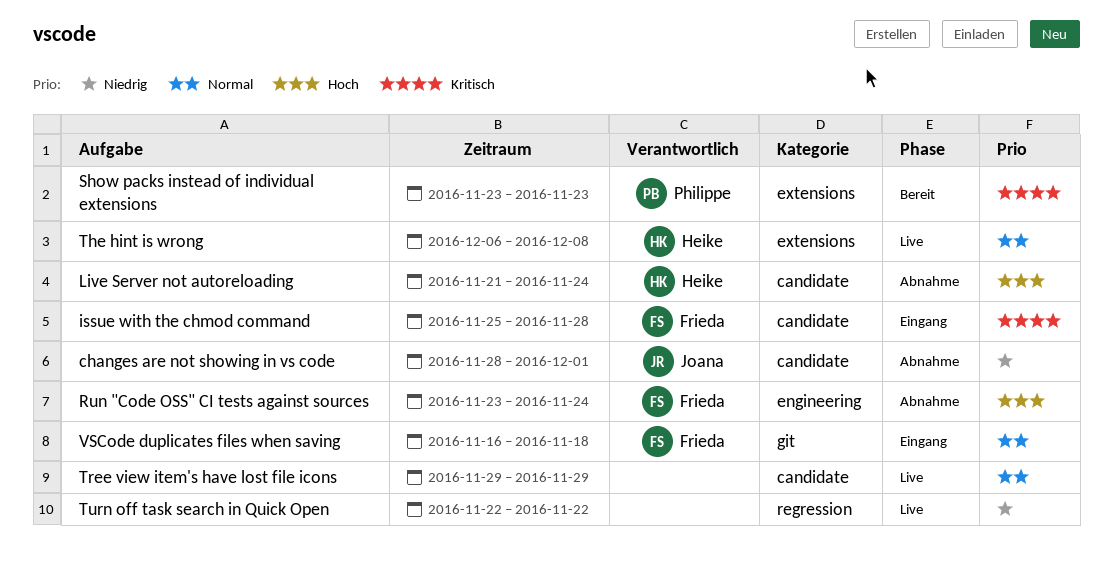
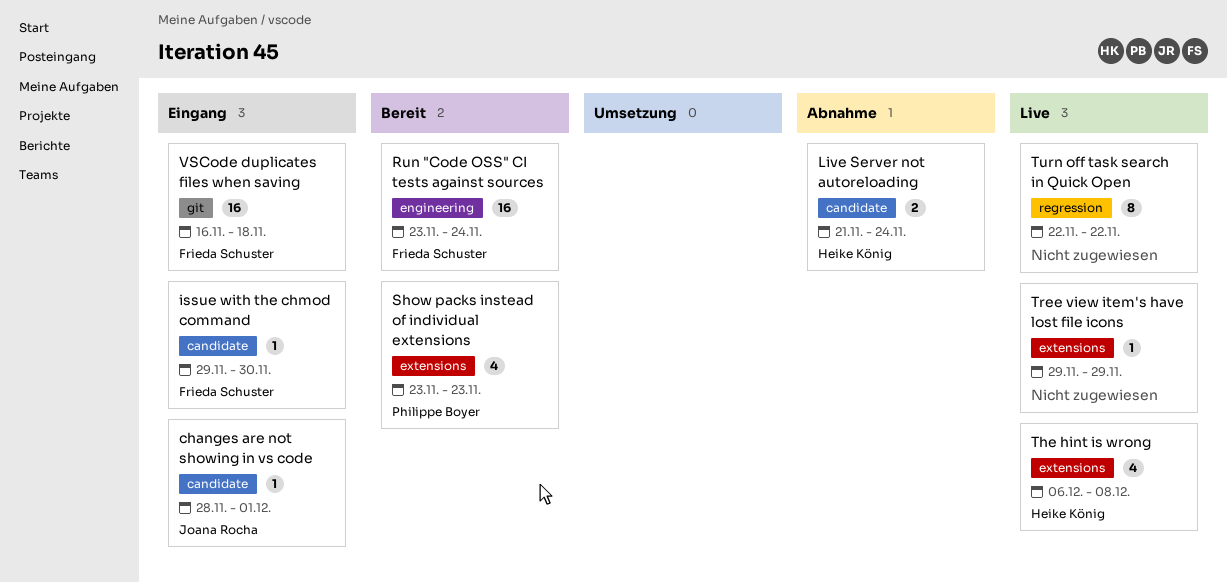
changes are not showing in vs code, status: Abnahme -> Eingang
issue with the chmod command, start: Nov 25 -> Nov 29
issue with the chmod command, due: Nov 28 -> Nov 30
Run "Code OSS" CI tests against sources, status: Abnahme -> Bereit
Tree view item's have lost file icons, label: candidate -> extensions

